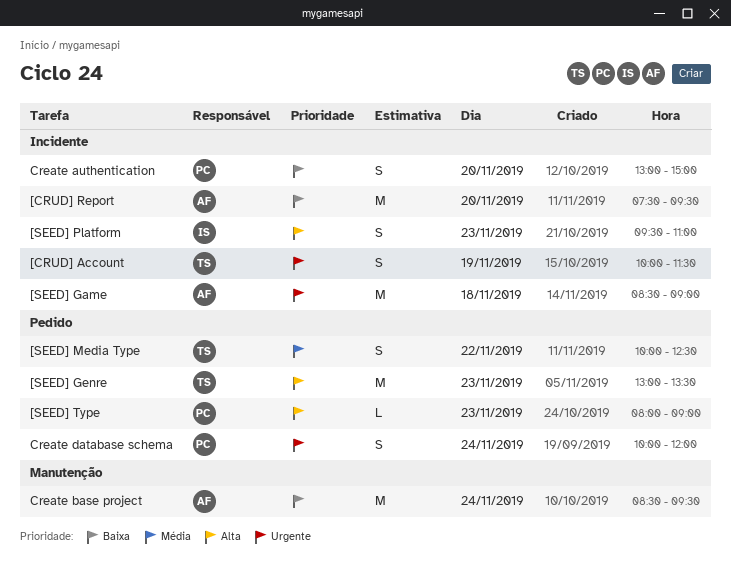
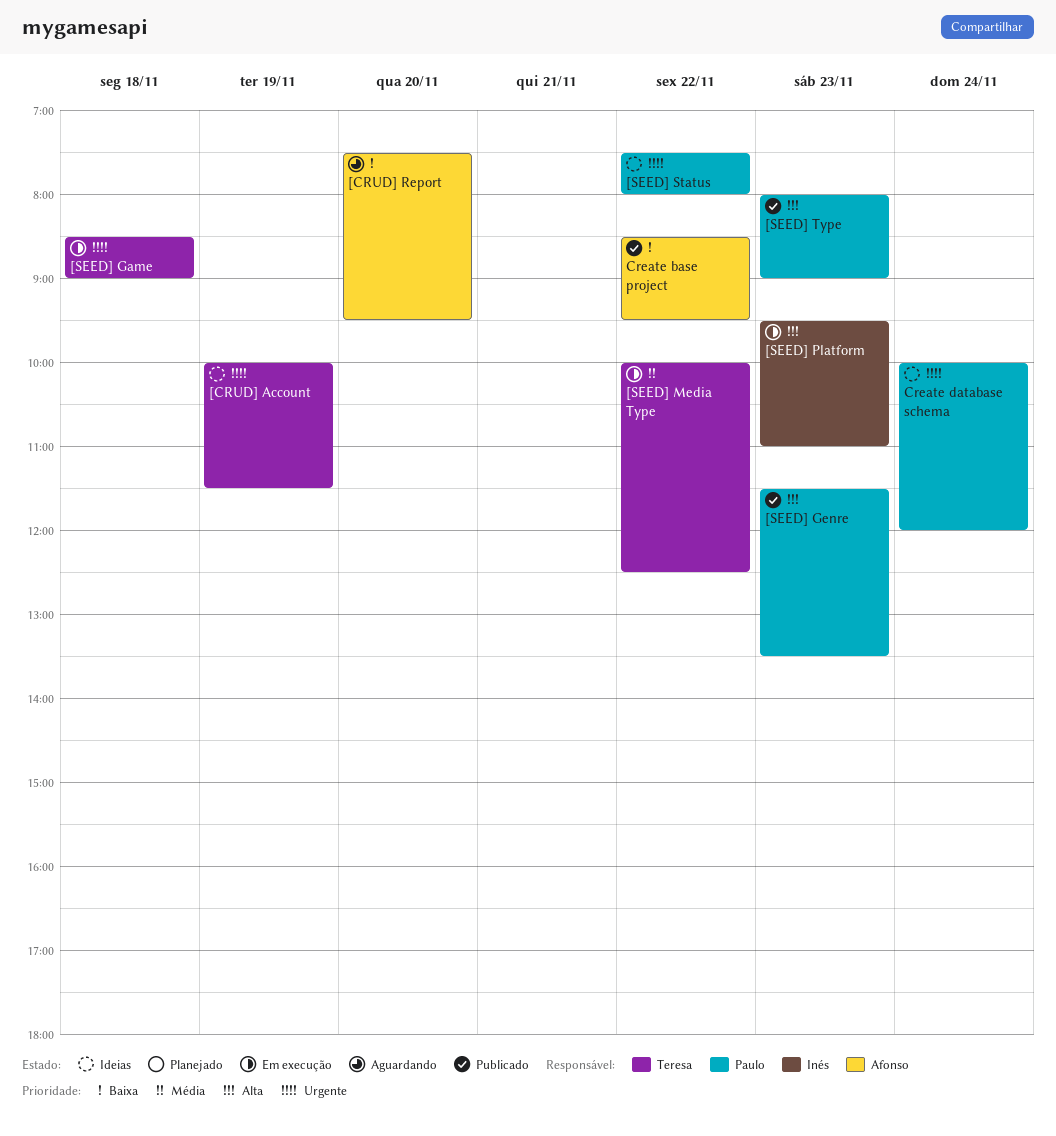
[SEED] Game, owner: Afonso -> Teresa
[SEED] Genre, owner: Teresa -> Paulo
[SEED] Genre, begins: 13:00 -> 11:30
[SEED] Status: none -> present
Create authentication: present -> none
Create base project, day: Nov 24 -> Nov 22

